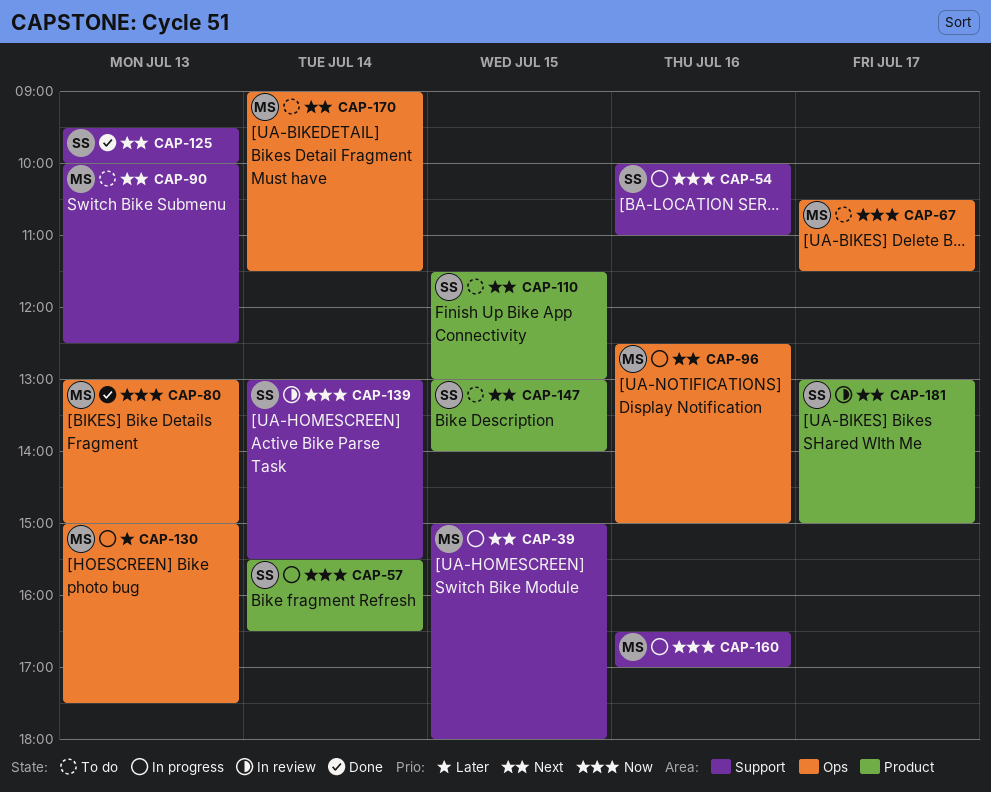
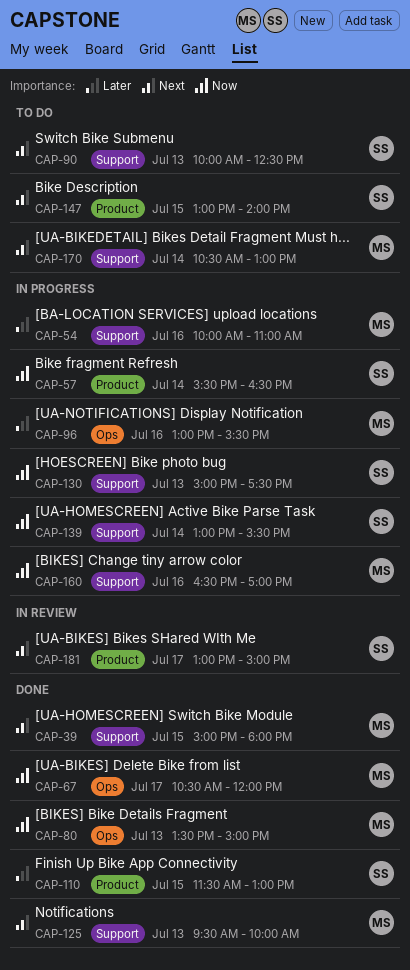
CAP-39, status: In progress -> Done
CAP-54, owner: SS -> MS
CAP-54, priority: Now -> Later
CAP-67, status: To do -> Done
CAP-67, ends: 11:30 -> 12:00
CAP-80, begins: 13:00 -> 13:30
CAP-90, owner: MS -> SS
CAP-96, priority: Next -> Later
CAP-96, begins: 12:30 -> 13:00
CAP-96, ends: 15:00 -> 15:30
CAP-110, status: To do -> Done
CAP-110, priority: Next -> Later
CAP-125, owner: SS -> MS
CAP-130, owner: MS -> SS
CAP-130, priority: Later -> Now
CAP-130, label: Ops -> Support
CAP-139, status: In review -> In progress
CAP-170, label: Ops -> Support
CAP-170, begins: 09:00 -> 10:30
CAP-170, ends: 11:30 -> 13:00

